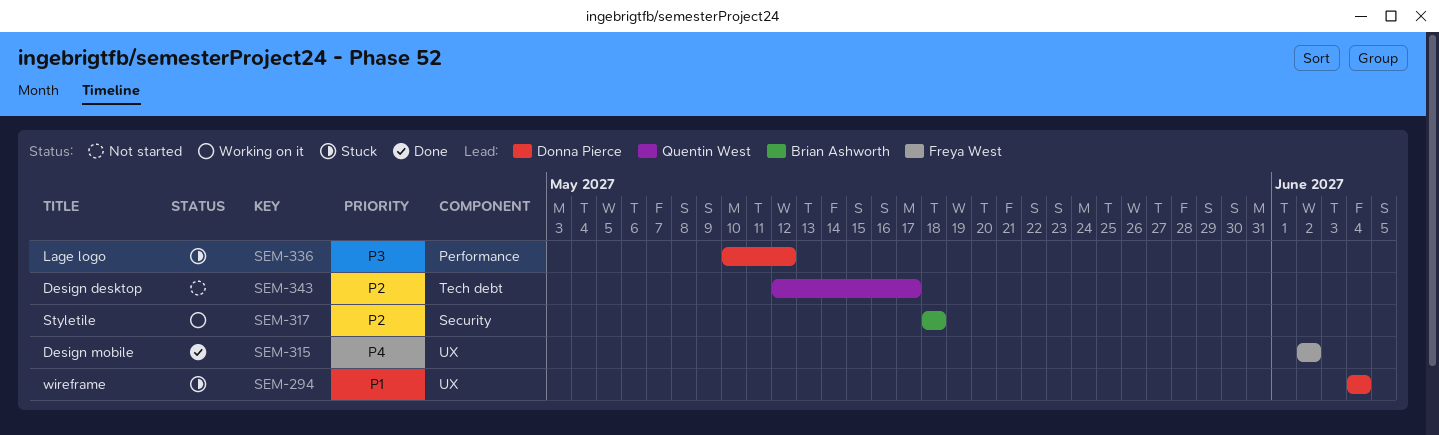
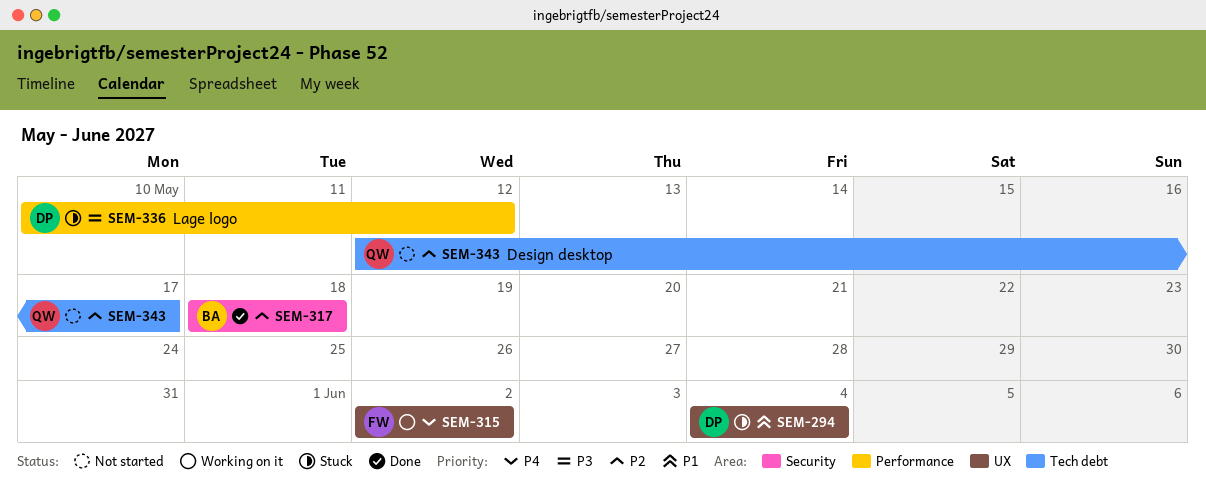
SEM-315, status: Done -> Working on it
SEM-317, status: Working on it -> Done

